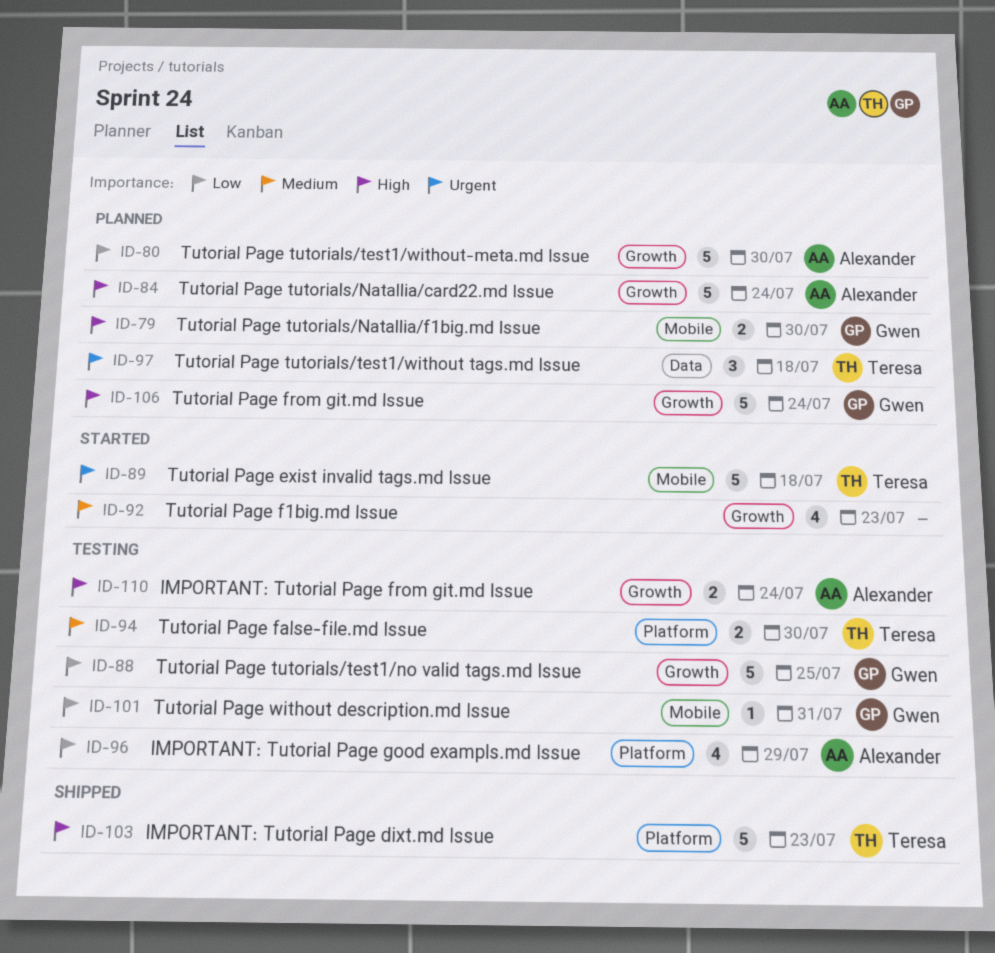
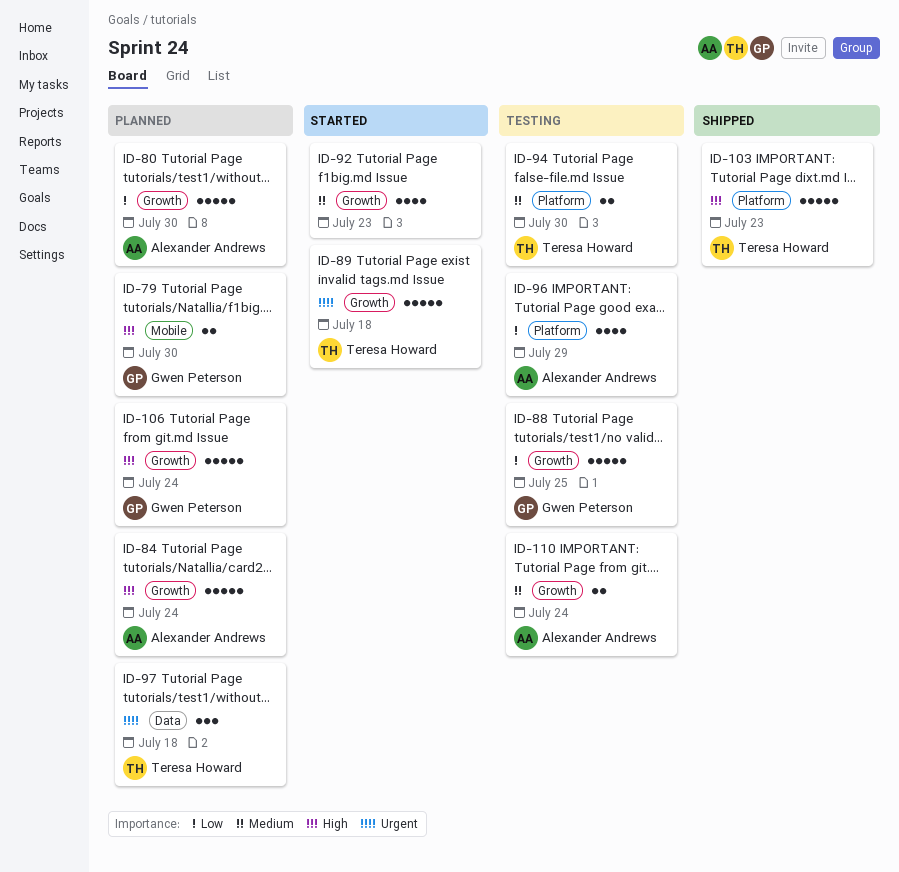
ID-89, label: Mobile -> Growth
ID-101: present -> none
ID-110, priority: High -> Medium

